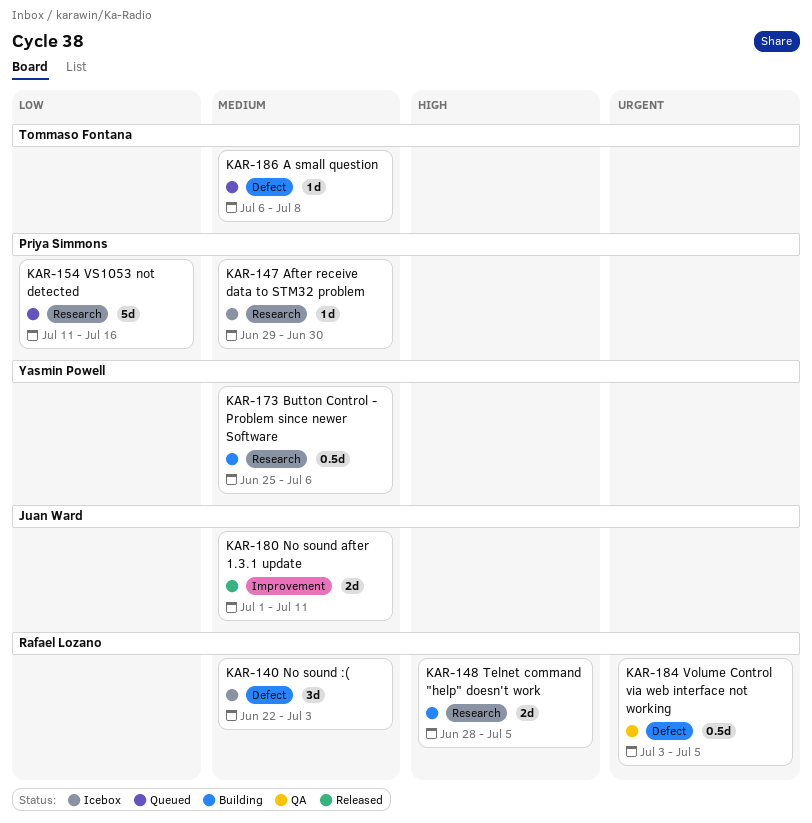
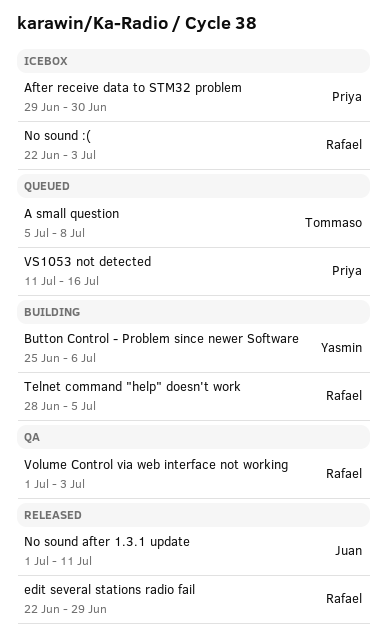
A small question, start: Jul 6 -> Jul 5
edit several stations radio fail: none -> present
Volume Control via web interface not working, start: Jul 3 -> Jul 1
Volume Control via web interface not working, due: Jul 5 -> Jul 3

